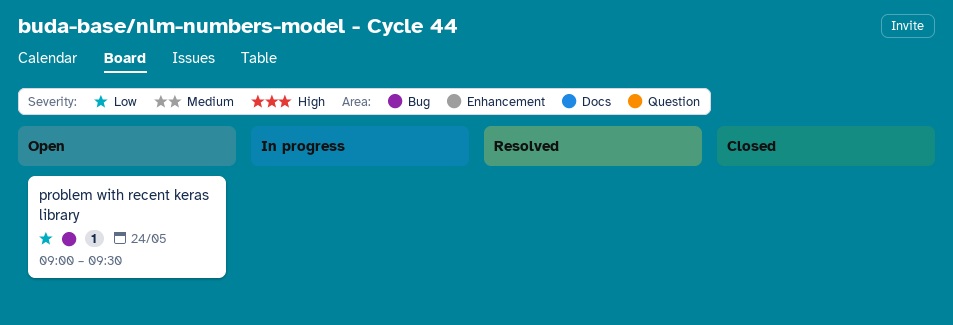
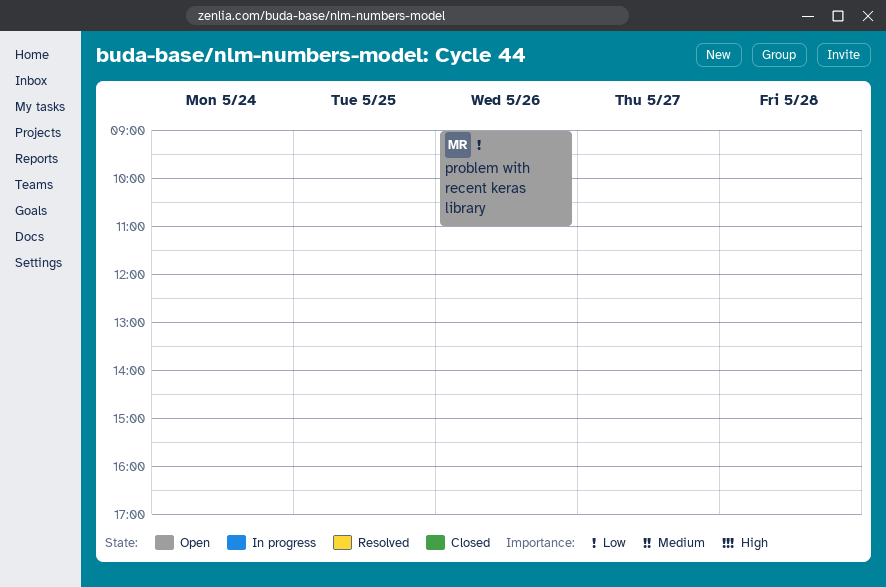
problem with recent keras library, day: May 24 -> May 26
problem with recent keras library, ends: 09:30 -> 11:00

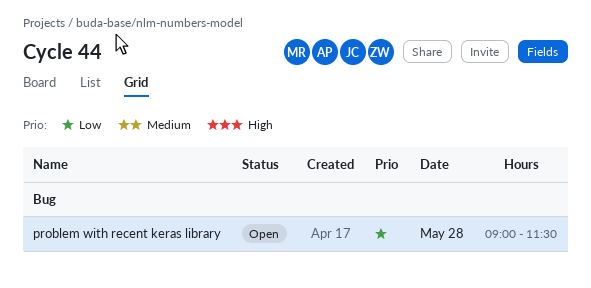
problem with recent keras library, day: May 26 -> May 28
problem with recent keras library, ends: 11:00 -> 11:30

